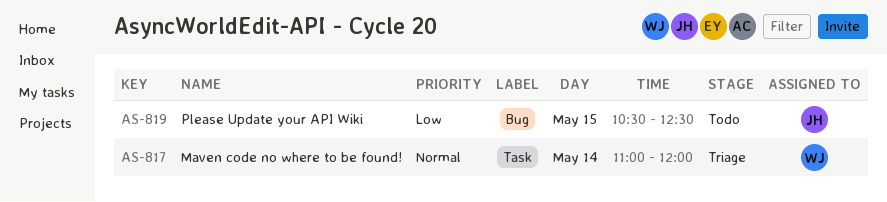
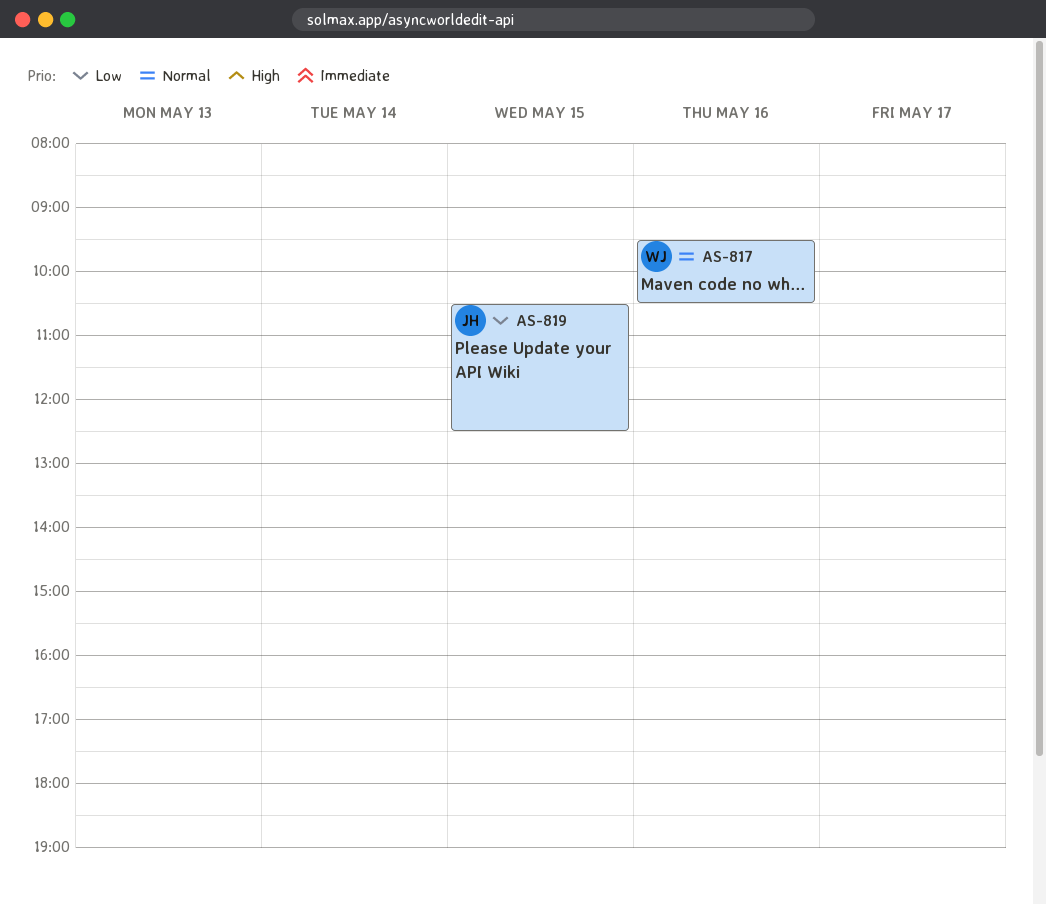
AS-817, day: May 14 -> May 16
AS-817, begins: 11:00 -> 09:30
AS-817, ends: 12:00 -> 10:30

